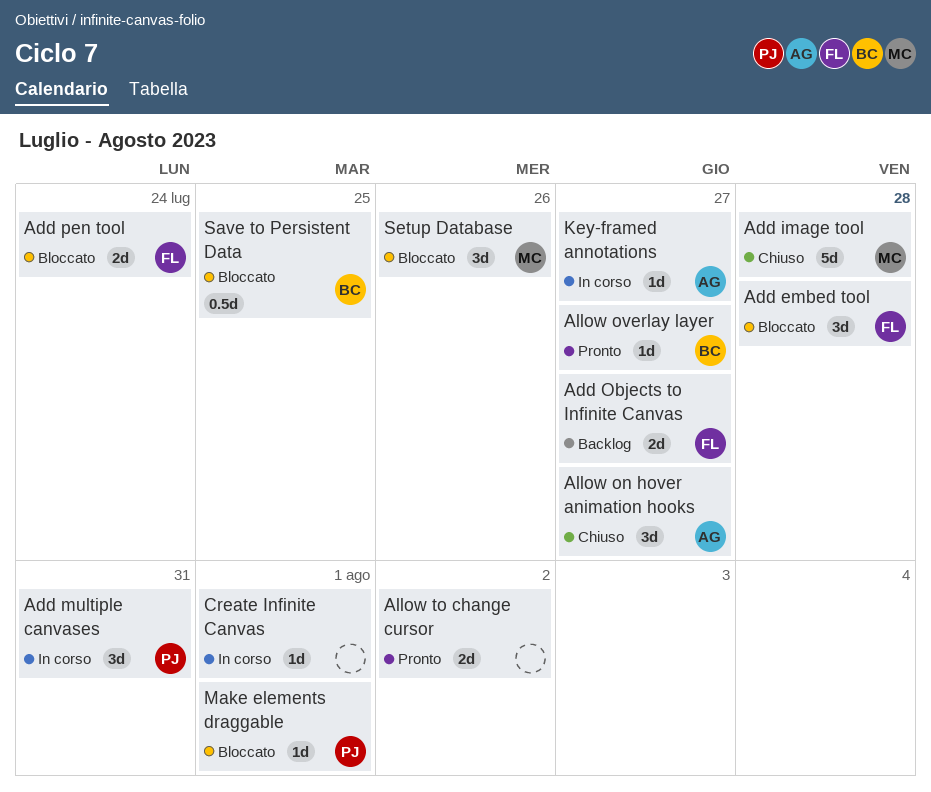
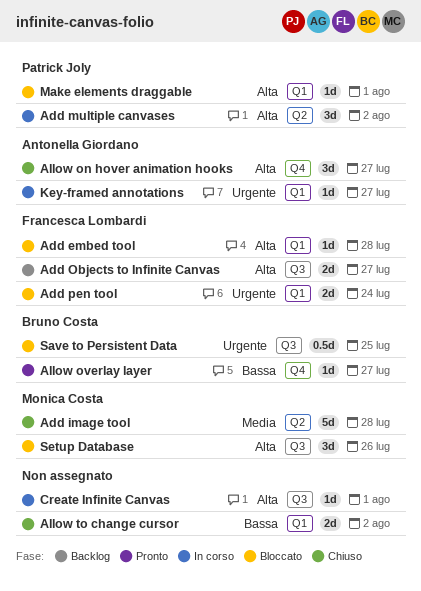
Add embed tool, estimate: 3d -> 1d
Add multiple canvases, due: Jul 31 -> Aug 2
Allow to change cursor, status: Pronto -> Chiuso

